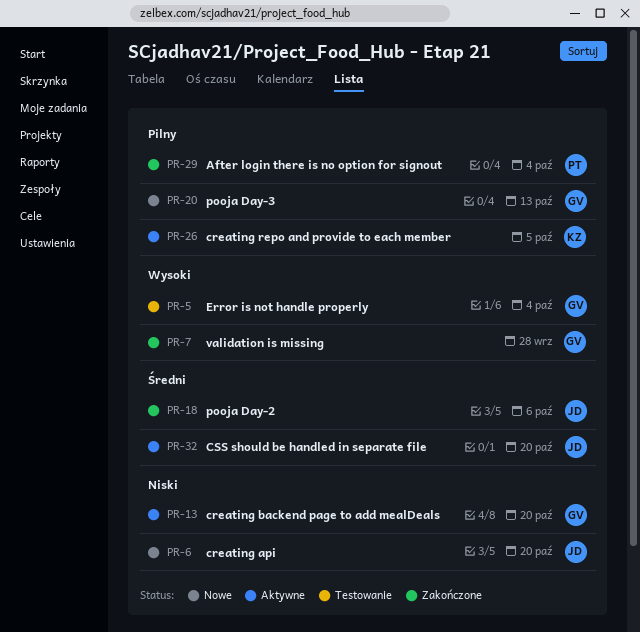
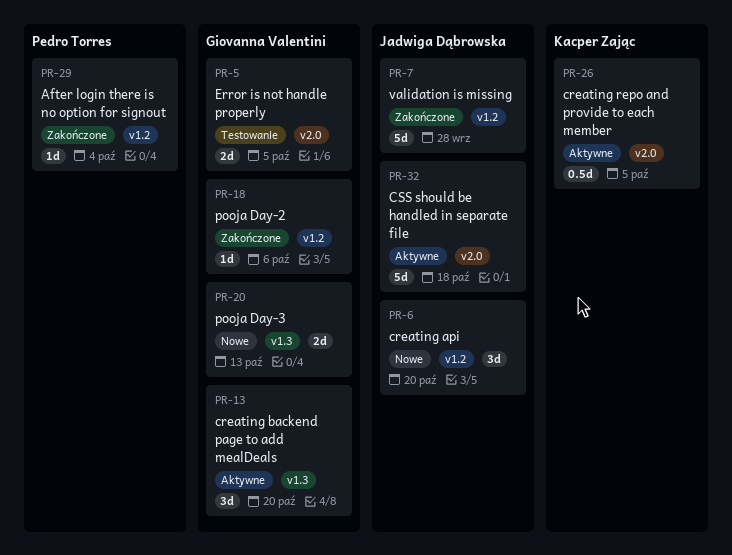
PR-5, due: Oct 4 -> Oct 5
PR-7, owner: Giovanna Valentini -> Jadwiga Dąbrowska
PR-18, owner: Jadwiga Dąbrowska -> Giovanna Valentini
PR-32, due: Oct 20 -> Oct 18

